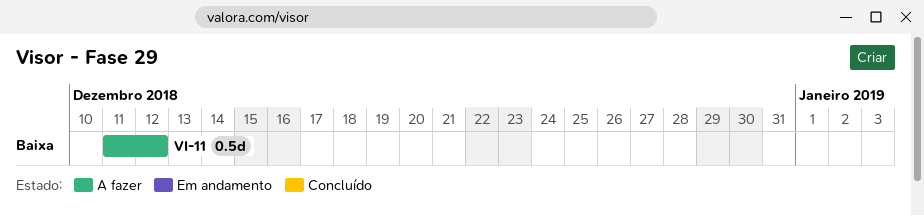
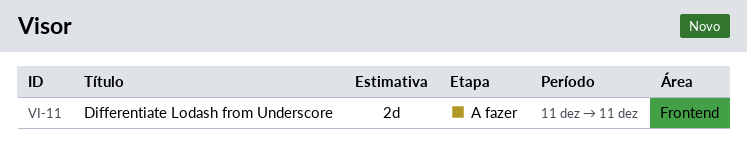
VI-11, estimate: 0.5d -> 2d
VI-11, due: Dec 12 -> Dec 11

